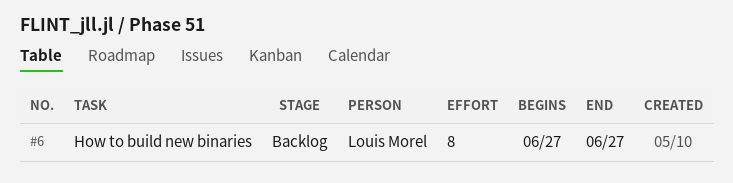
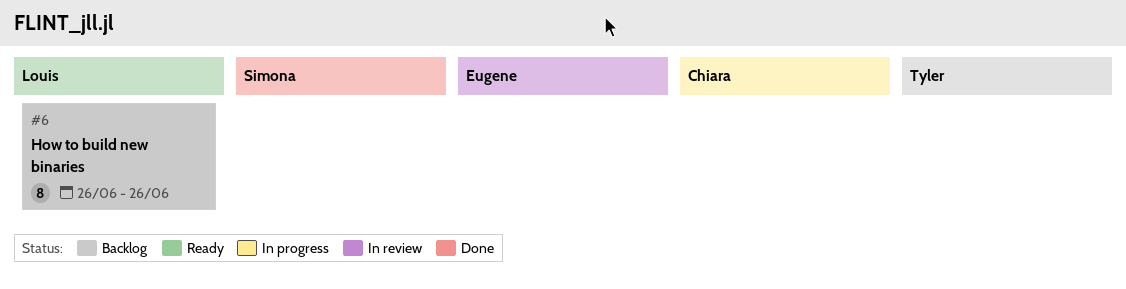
#6, start: Jun 27 -> Jun 26
#6, due: Jun 27 -> Jun 26

